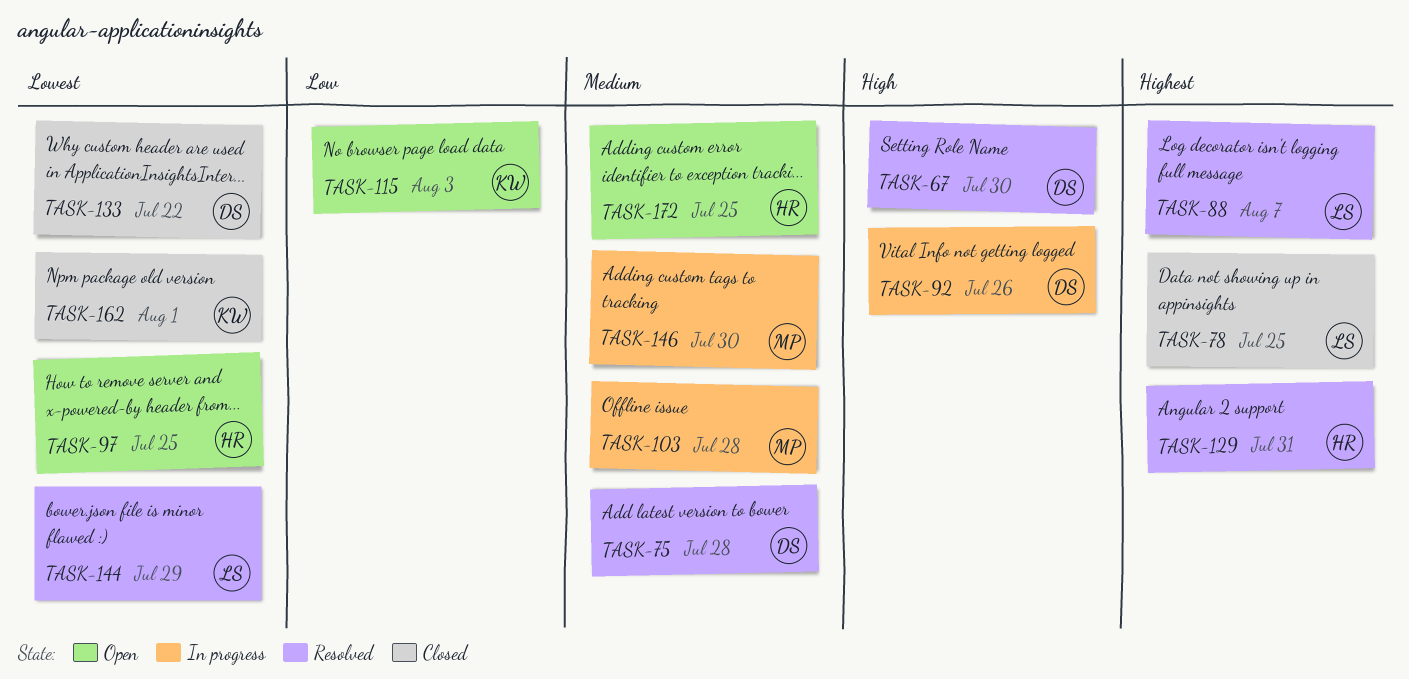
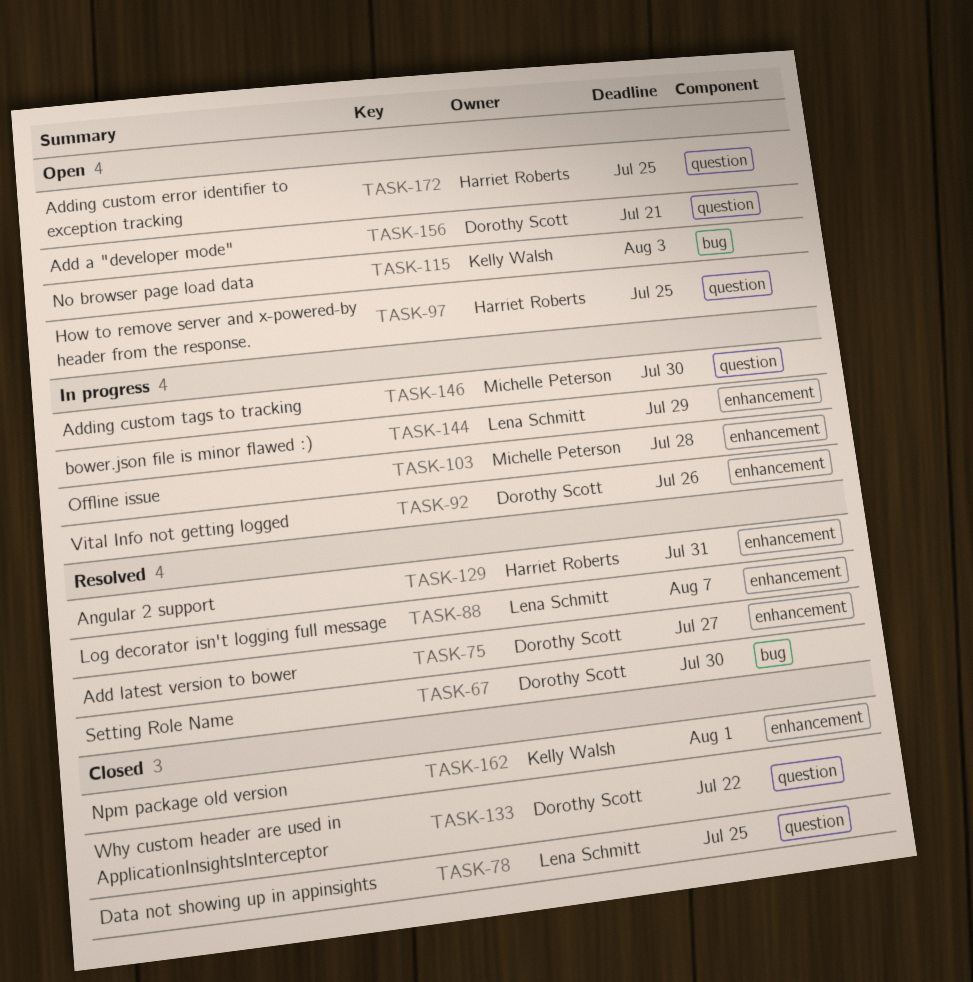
TASK-75, due: Jul 28 -> Jul 27
TASK-144, status: Resolved -> In progress
TASK-156: none -> present

